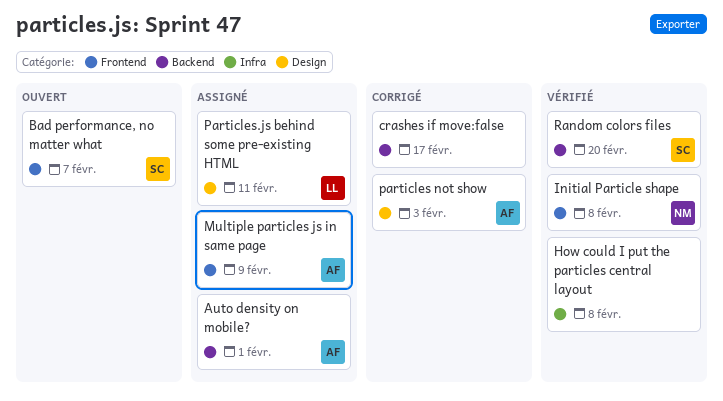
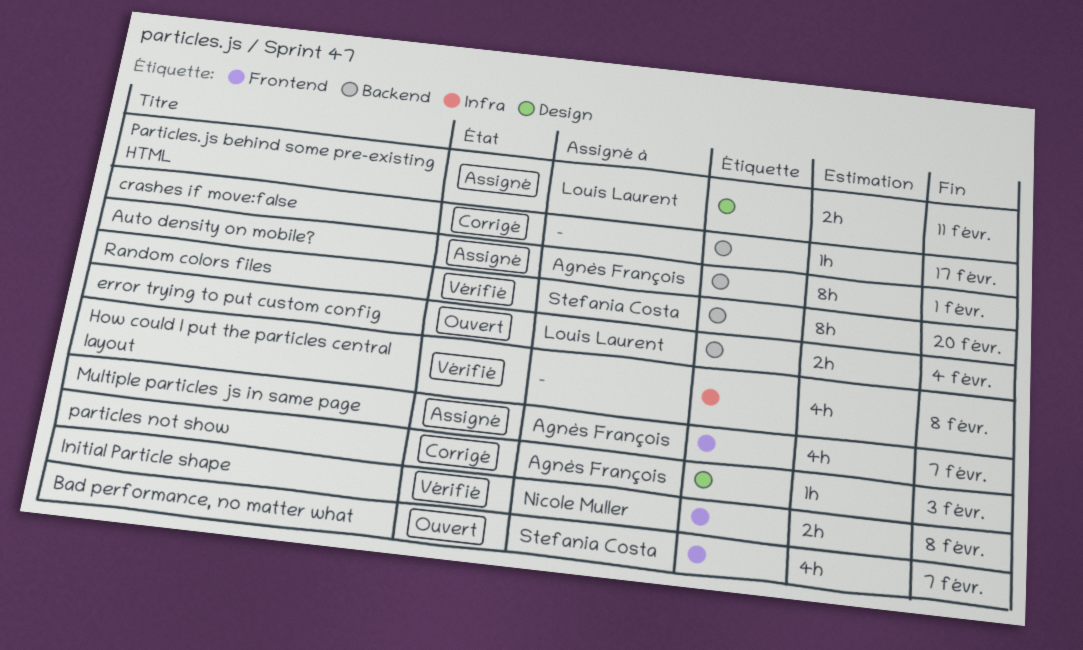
error trying to put custom config: none -> present
Multiple particles js in same page, due: Feb 9 -> Feb 7

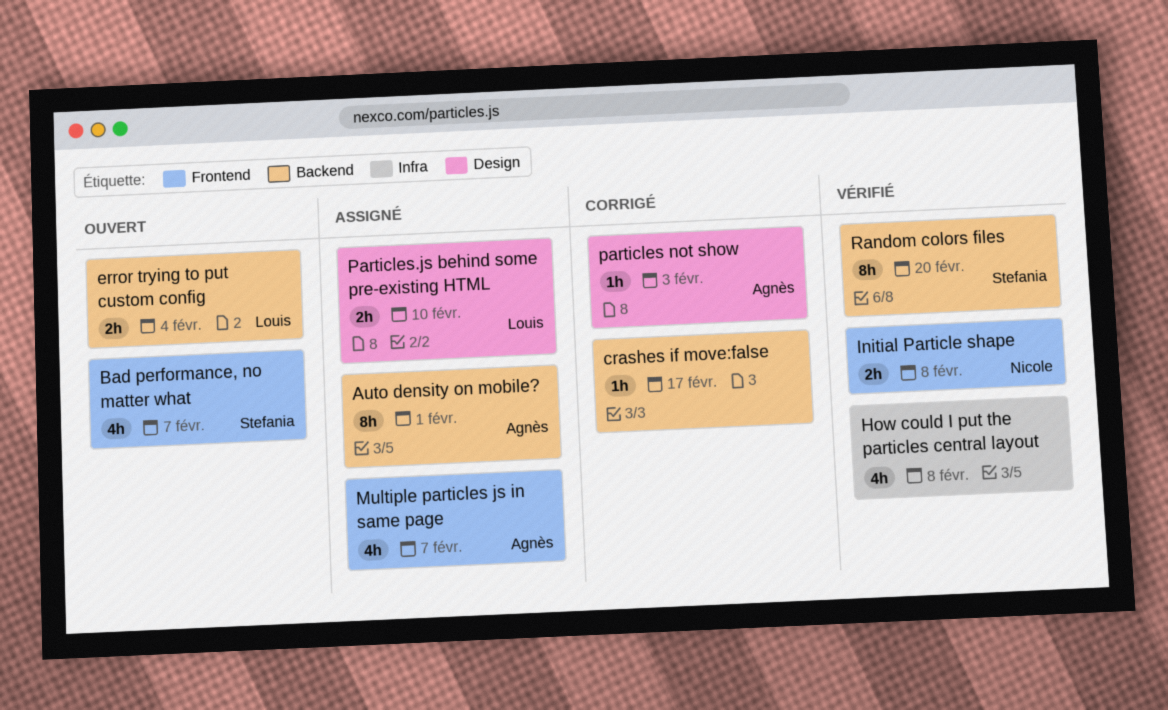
Particles.js behind some pre-existing HTML, due: Feb 11 -> Feb 10

